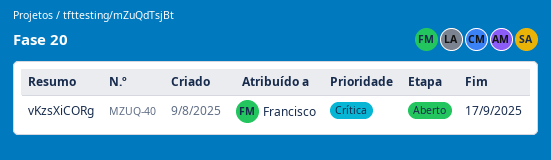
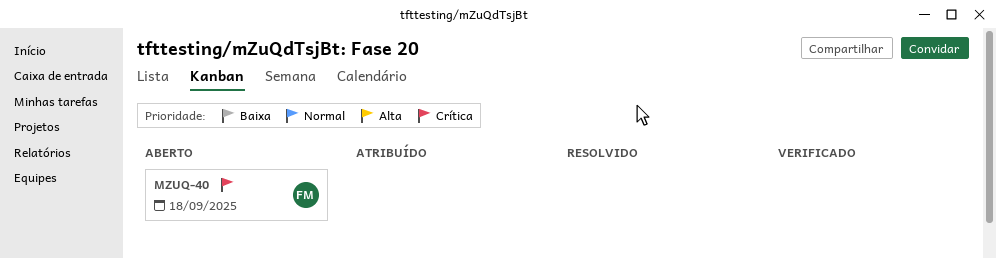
MZUQ-40, due: Sep 17 -> Sep 18

